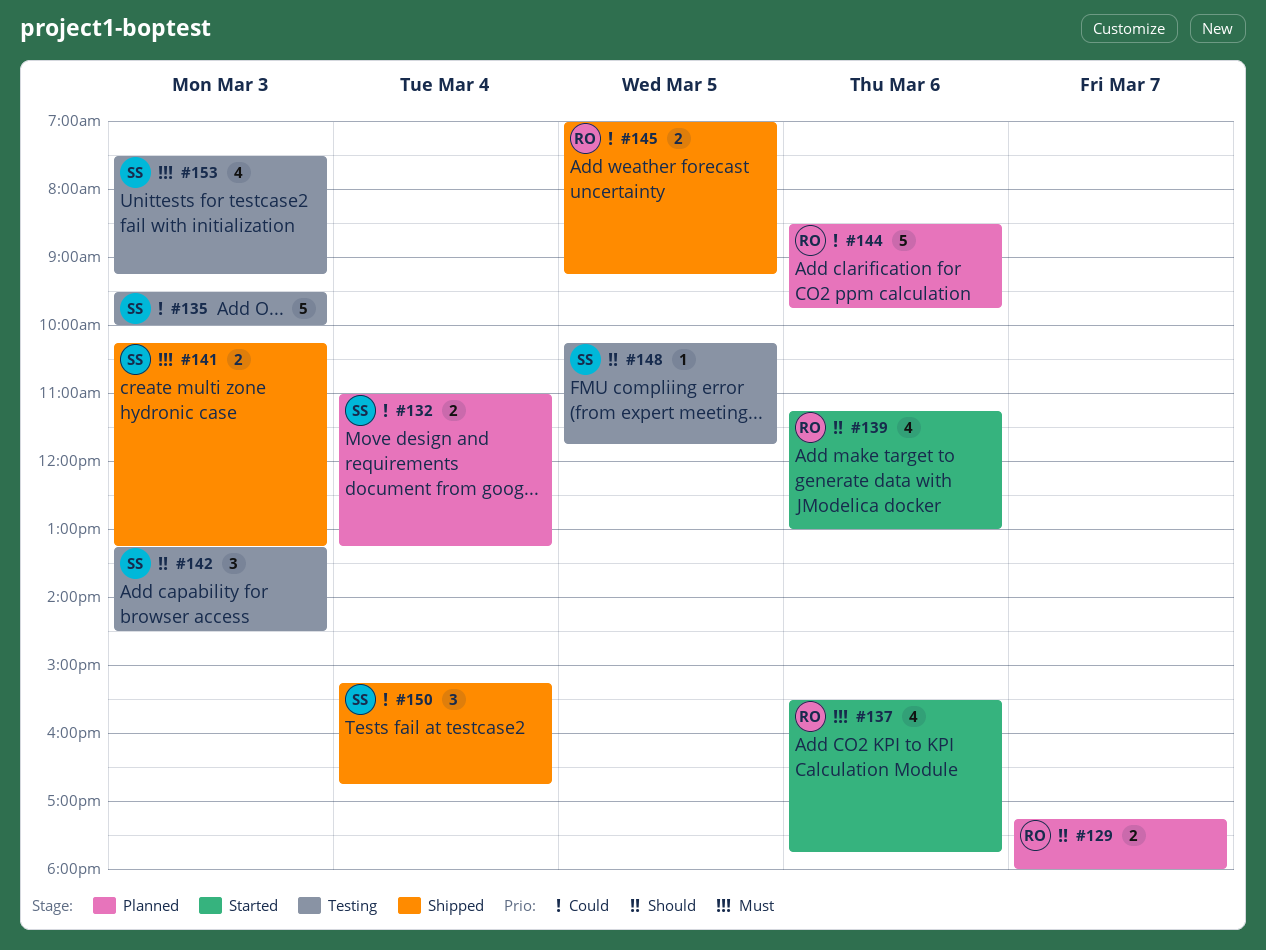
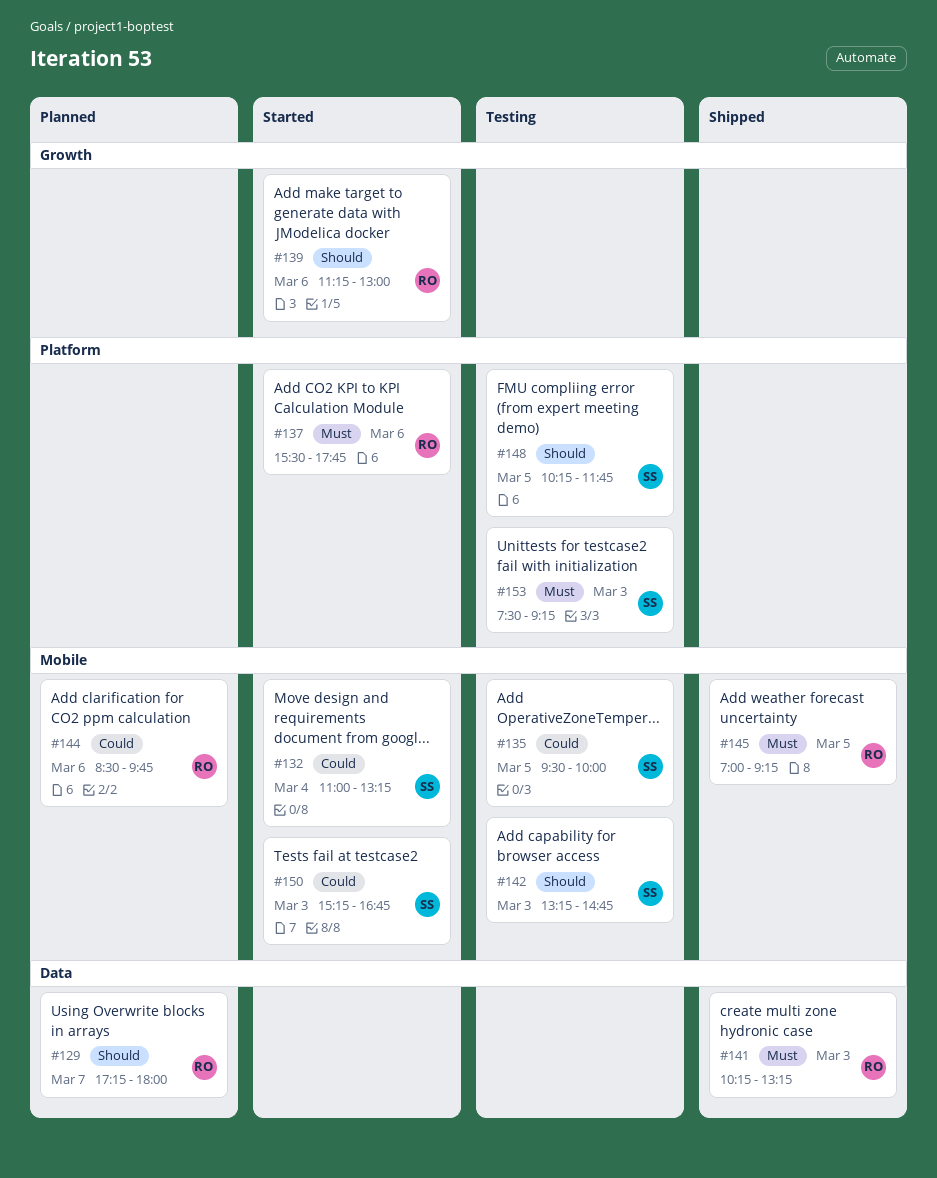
#132, status: Planned -> Started
#135, day: Mar 3 -> Mar 5
#141, owner: SS -> RO
#142, ends: 14:30 -> 14:45
#145, priority: Could -> Must
#150, status: Shipped -> Started
#150, day: Mar 4 -> Mar 3

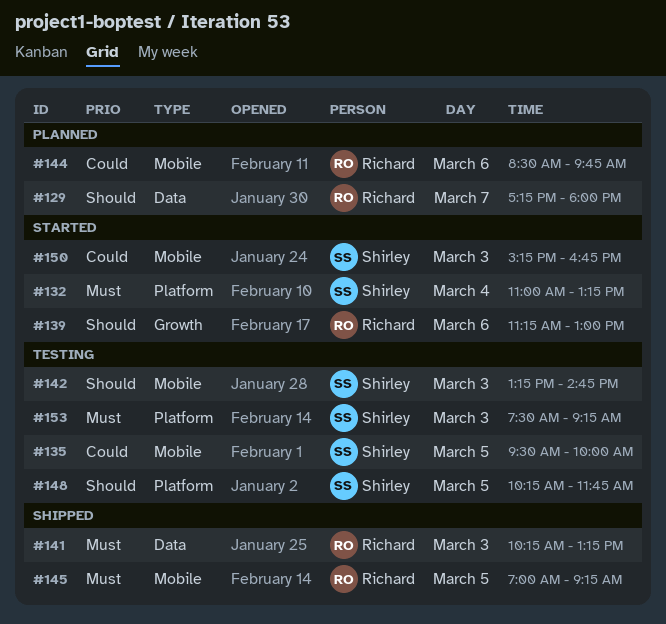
#132, priority: Could -> Must
#132, label: Mobile -> Platform
#137: present -> none

